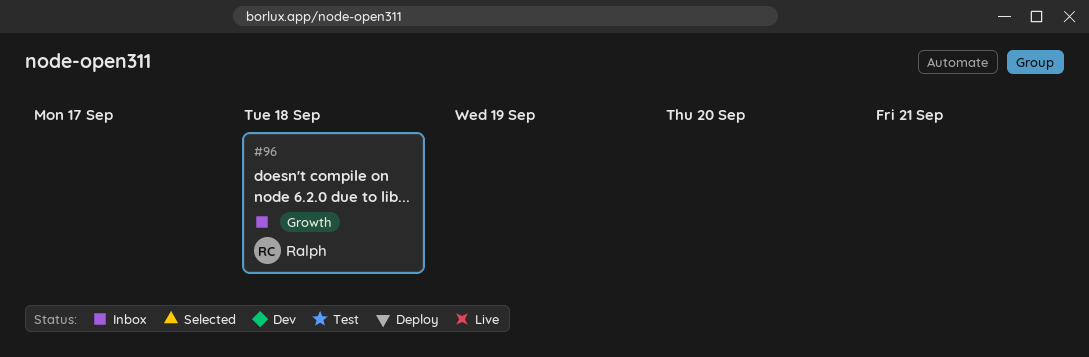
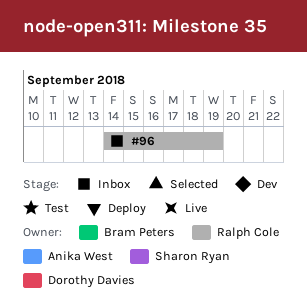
#96, due: Sep 18 -> Sep 19

